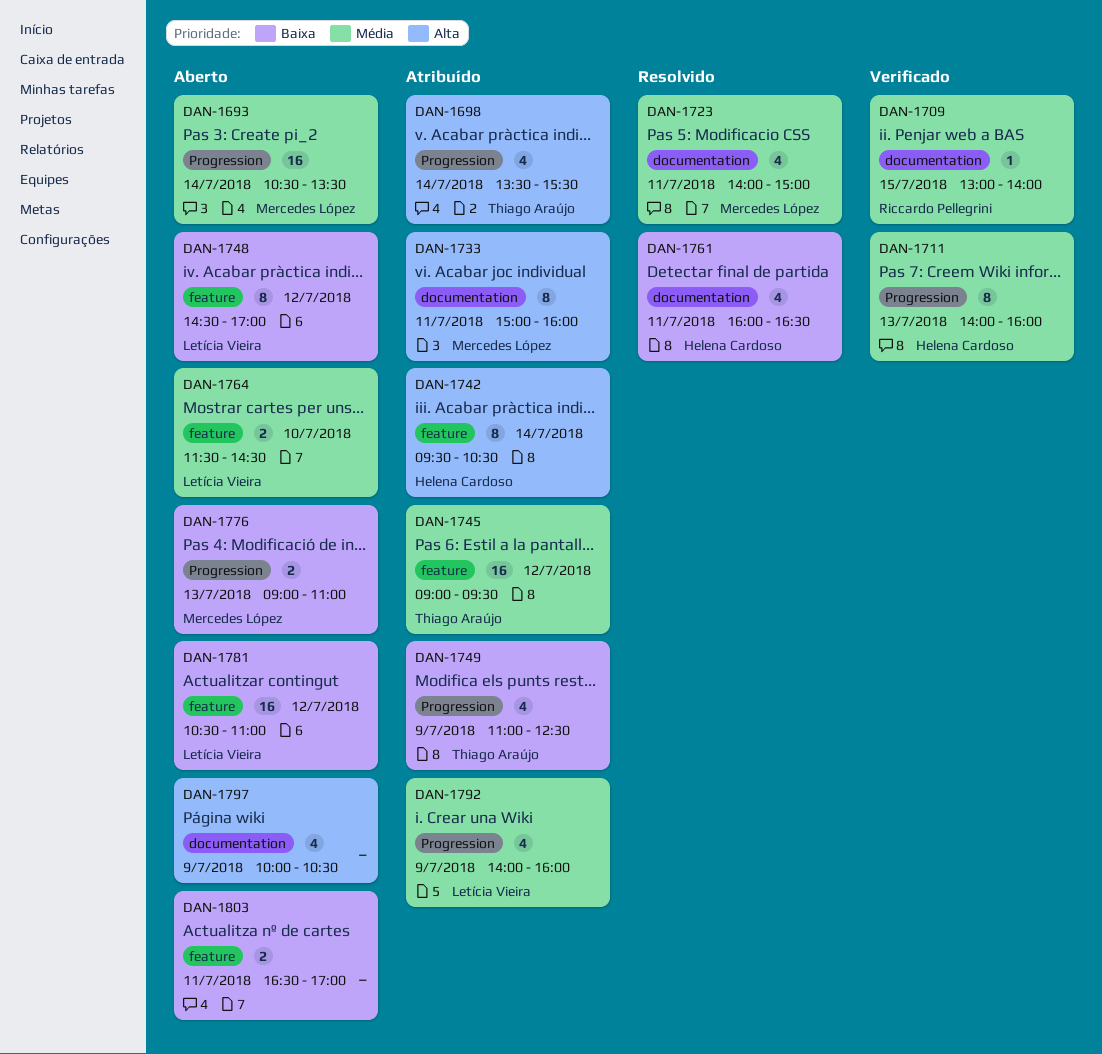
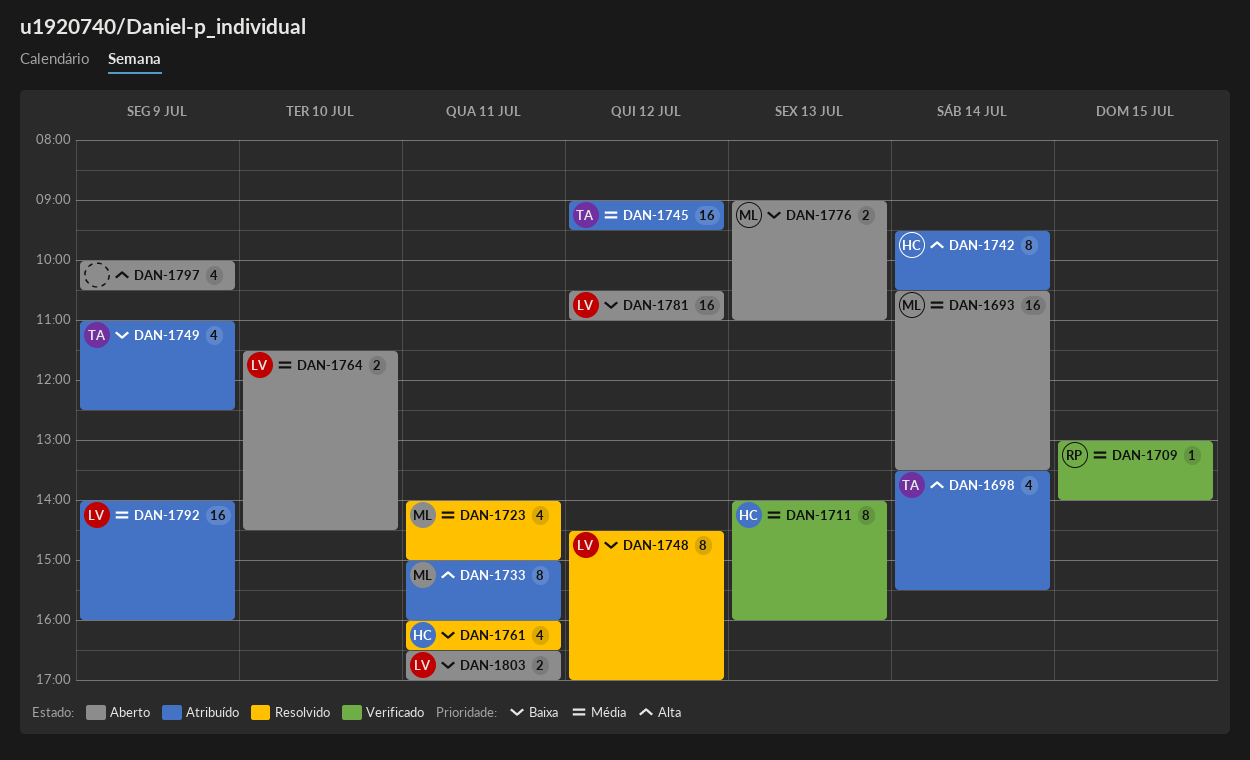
DAN-1748, status: Aberto -> Resolvido
DAN-1792, estimate: 4 -> 16
DAN-1803, owner: none -> Letícia Vieira

